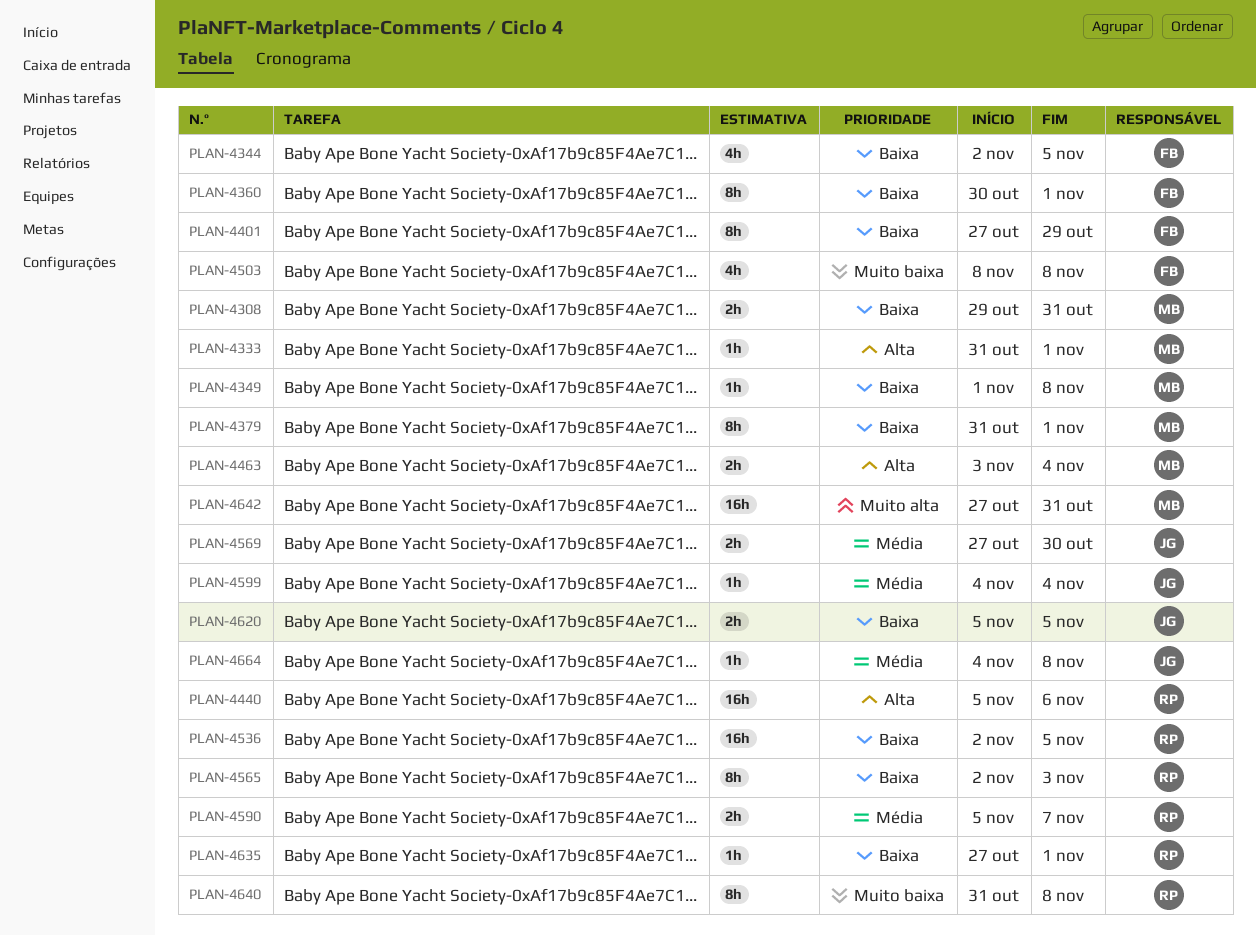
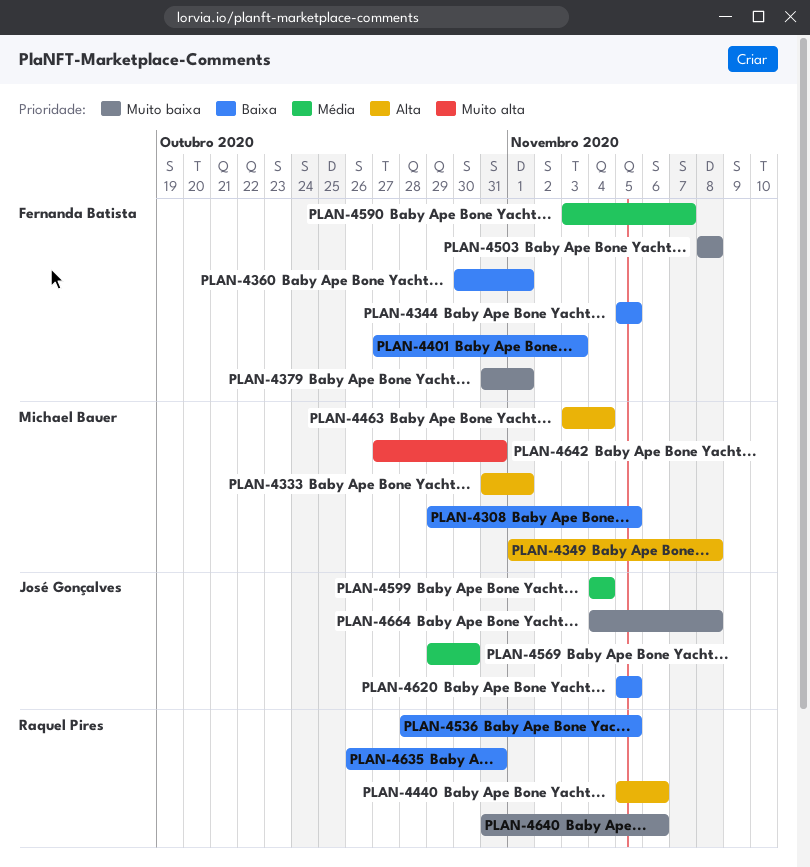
PLAN-4308, due: Oct 31 -> Nov 5
PLAN-4344, start: Nov 2 -> Nov 5
PLAN-4349, priority: Baixa -> Alta
PLAN-4379, owner: Michael Bauer -> Fernanda Batista
PLAN-4379, priority: Baixa -> Muito baixa
PLAN-4401, due: Oct 29 -> Nov 3
PLAN-4536, start: Nov 2 -> Oct 28
PLAN-4565: present -> none
PLAN-4569, start: Oct 27 -> Oct 29
PLAN-4590, owner: Raquel Pires -> Fernanda Batista
PLAN-4590, start: Nov 5 -> Nov 3
PLAN-4635, start: Oct 27 -> Oct 26
PLAN-4635, due: Nov 1 -> Oct 31
PLAN-4640, due: Nov 8 -> Nov 6
PLAN-4664, priority: Média -> Muito baixa

